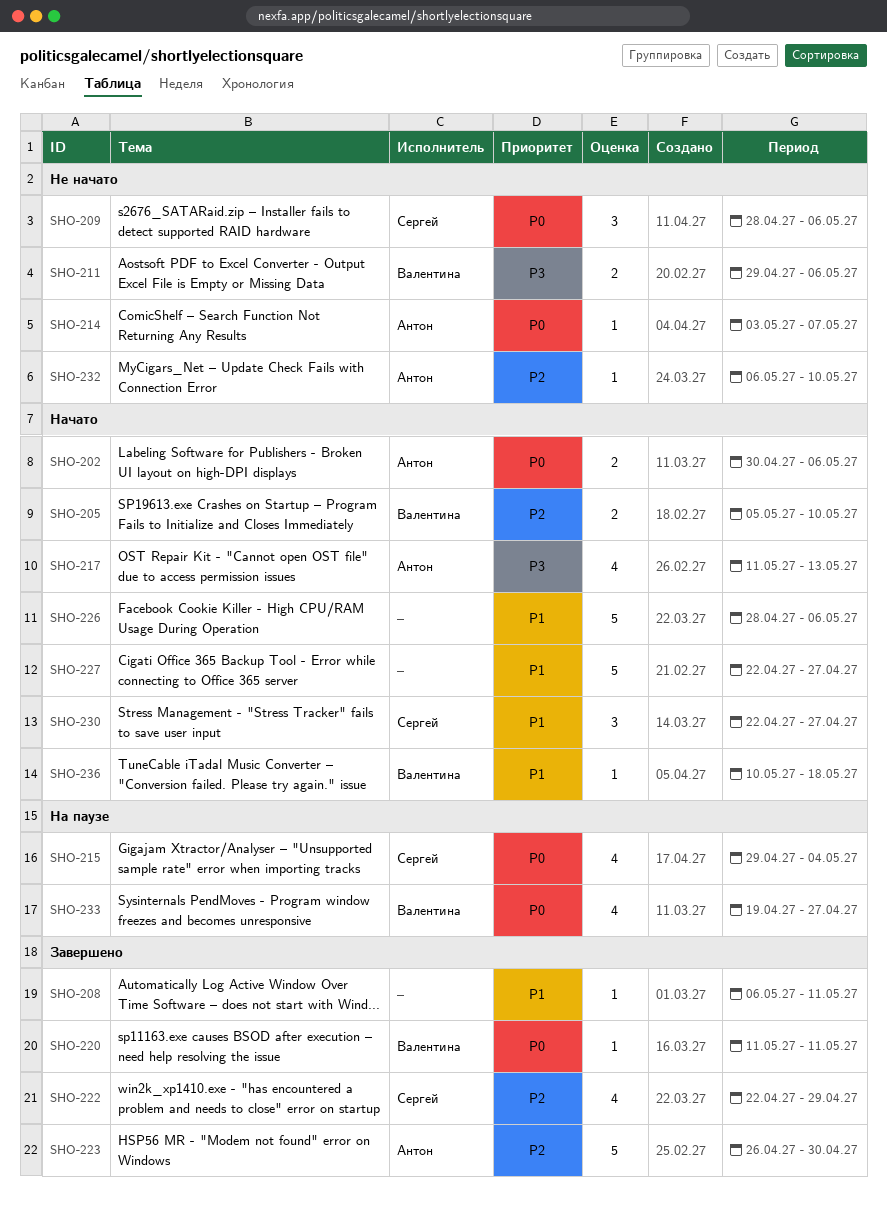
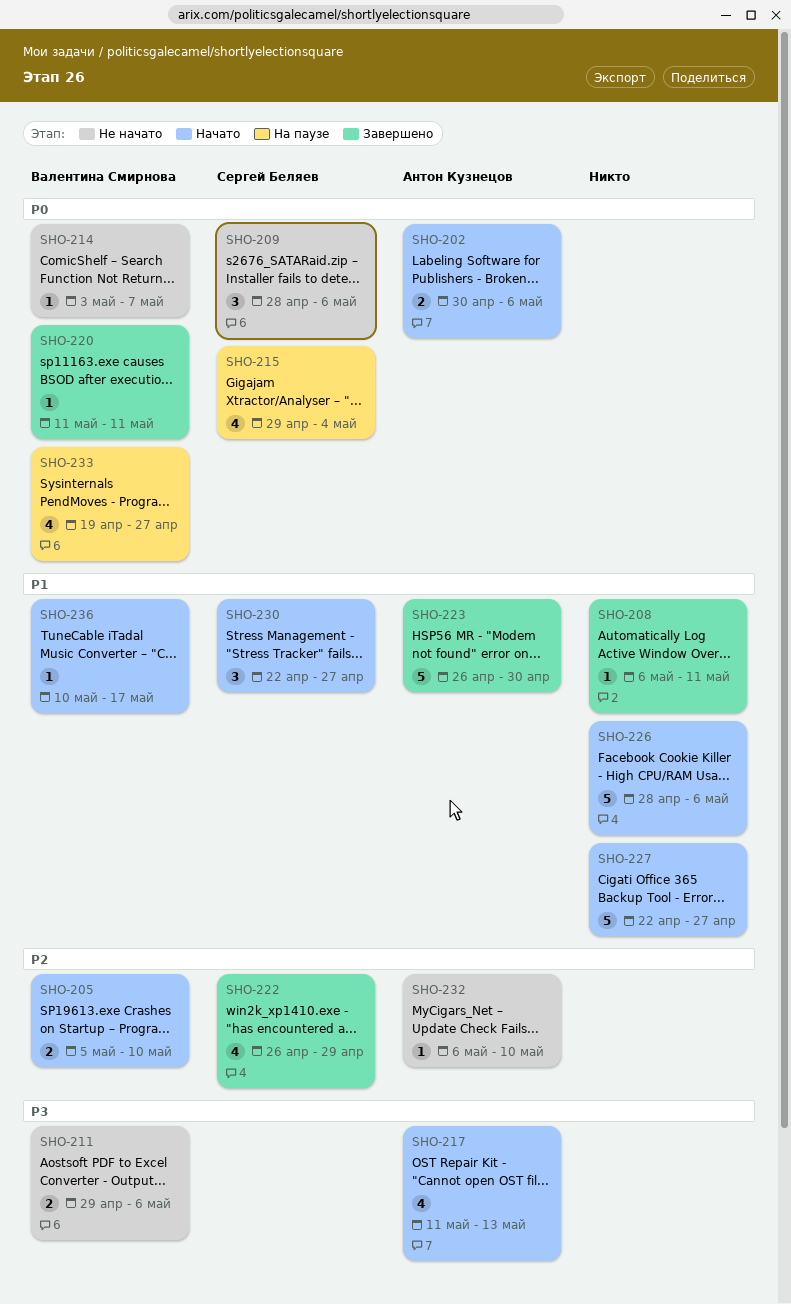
SHO-214, owner: Антон Кузнецов -> Валентина Смирнова
SHO-222, start: Apr 22 -> Apr 26
SHO-223, priority: P2 -> P1
SHO-236, due: May 18 -> May 17

